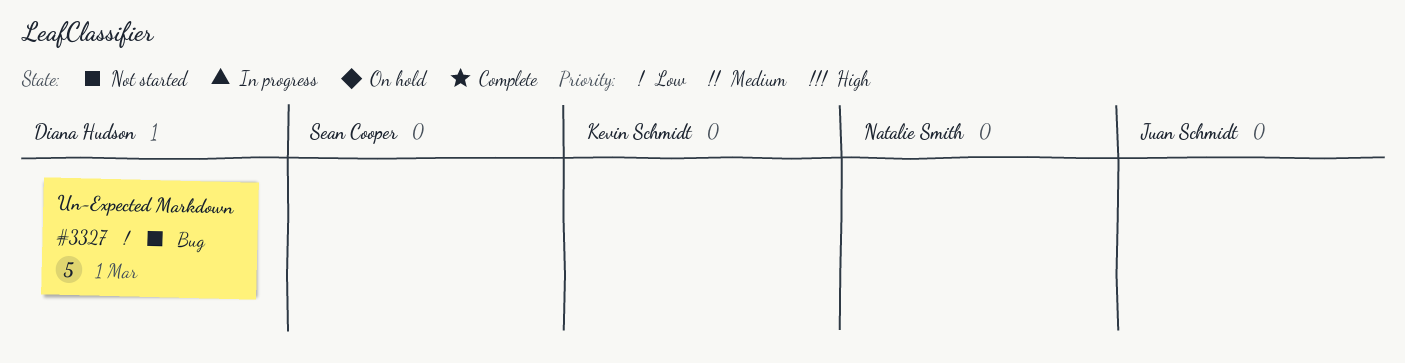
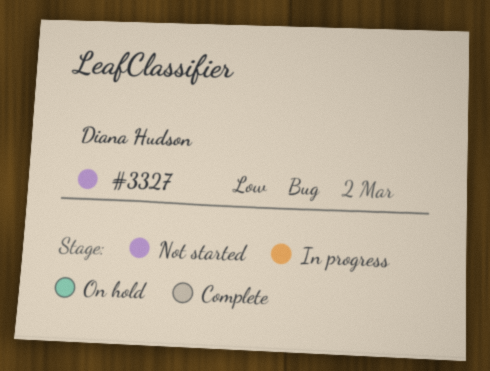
#3327, due: Mar 1 -> Mar 2

